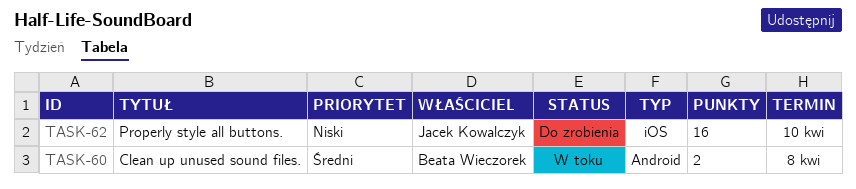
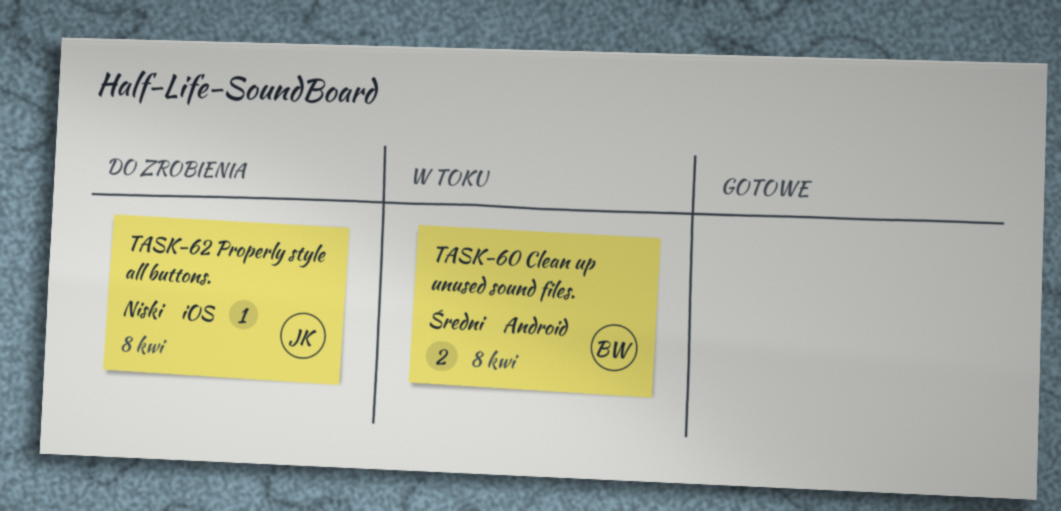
TASK-62, estimate: 16 -> 1
TASK-62, due: Apr 10 -> Apr 8

